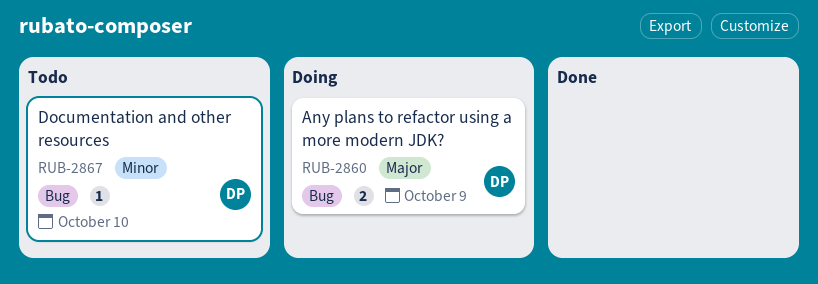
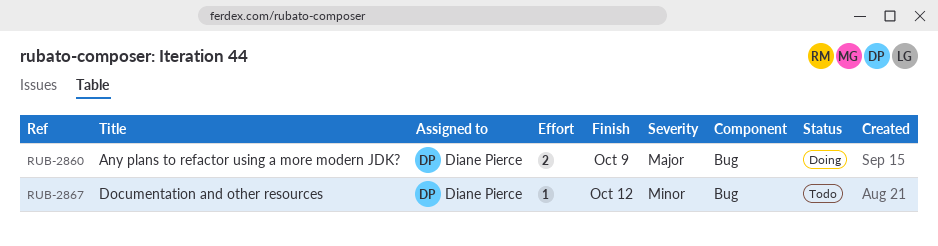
RUB-2867, due: Oct 10 -> Oct 12

